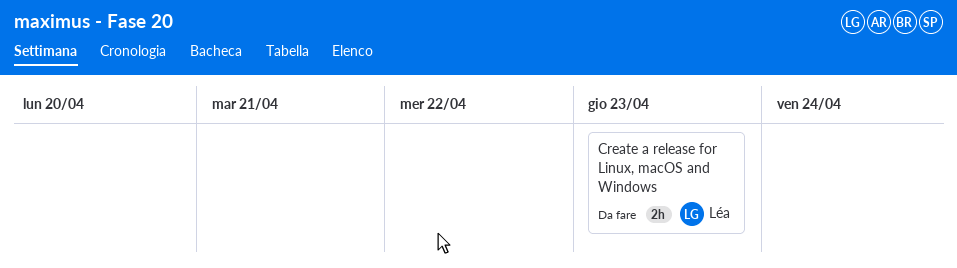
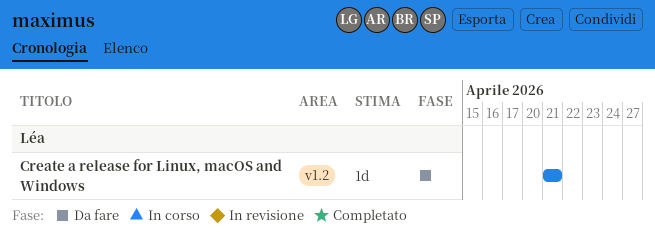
Create a release for Linux, macOS and Windows, estimate: 2h -> 1d
Create a release for Linux, macOS and Windows, due: Apr 23 -> Apr 21

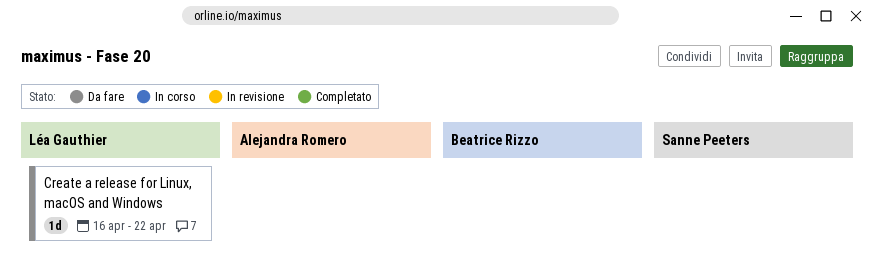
Create a release for Linux, macOS and Windows, start: Apr 21 -> Apr 16
Create a release for Linux, macOS and Windows, due: Apr 21 -> Apr 22

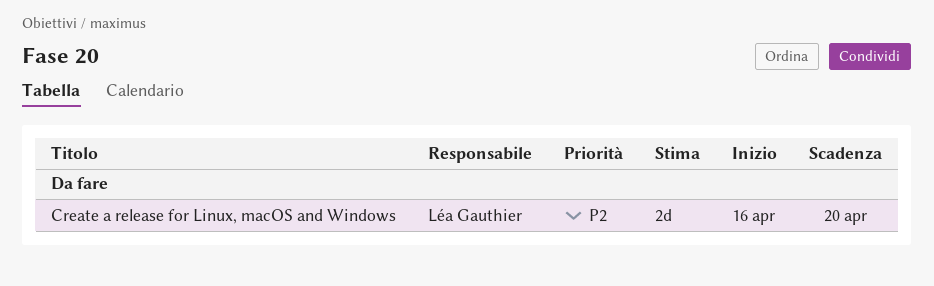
Create a release for Linux, macOS and Windows, estimate: 1d -> 2d
Create a release for Linux, macOS and Windows, due: Apr 22 -> Apr 20

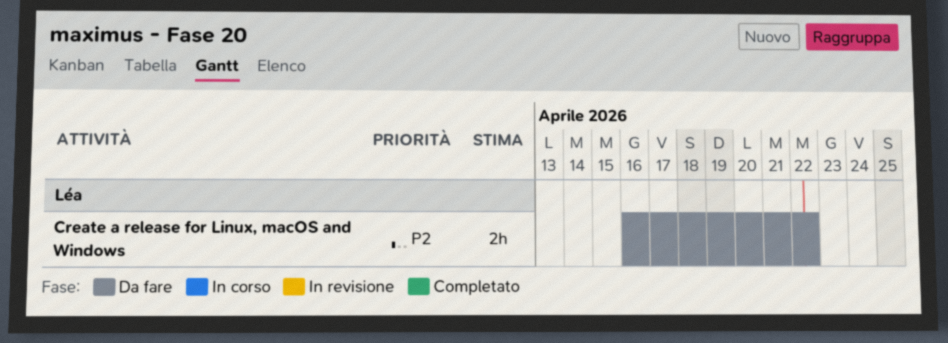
Create a release for Linux, macOS and Windows, estimate: 2d -> 2h
Create a release for Linux, macOS and Windows, due: Apr 20 -> Apr 22

